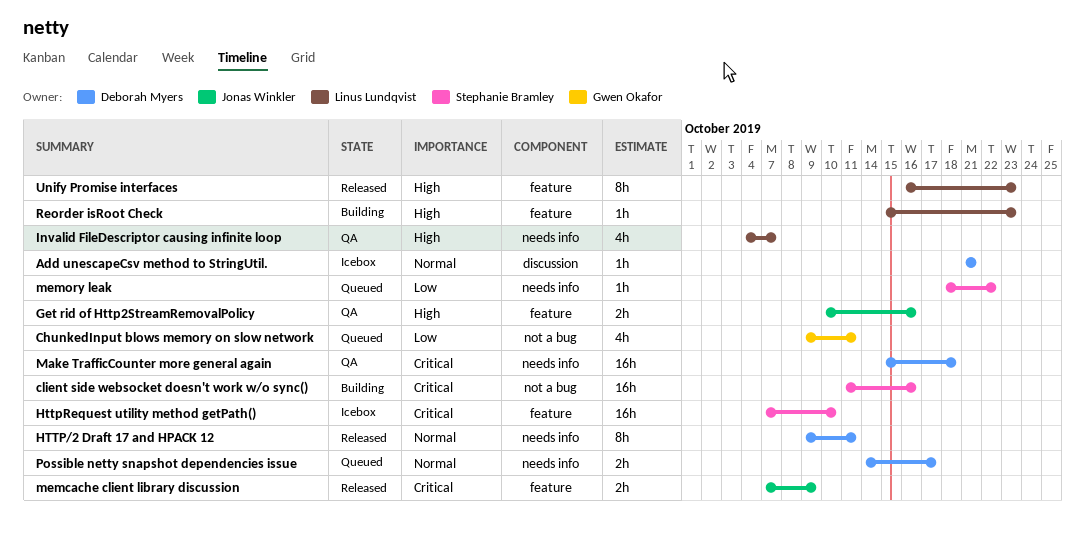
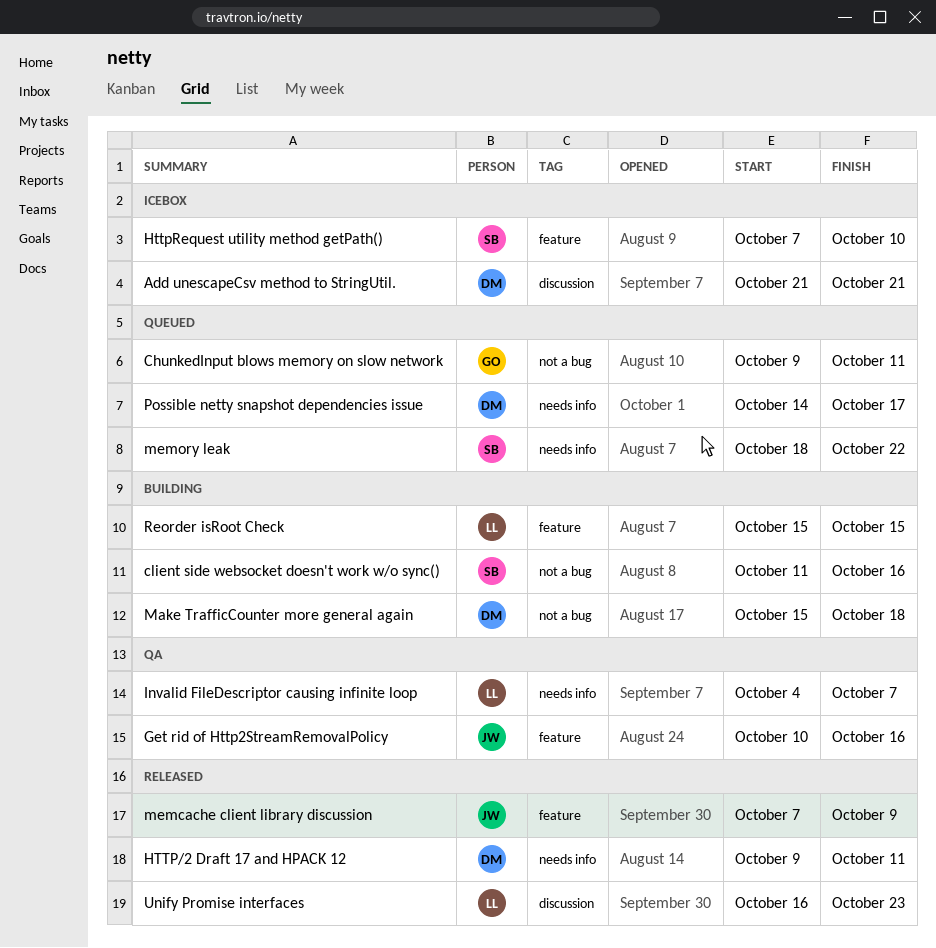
Make TrafficCounter more general again, status: QA -> Building
Make TrafficCounter more general again, label: needs info -> not a bug
Reorder isRoot Check, due: Oct 23 -> Oct 15
Unify Promise interfaces, label: feature -> discussion

